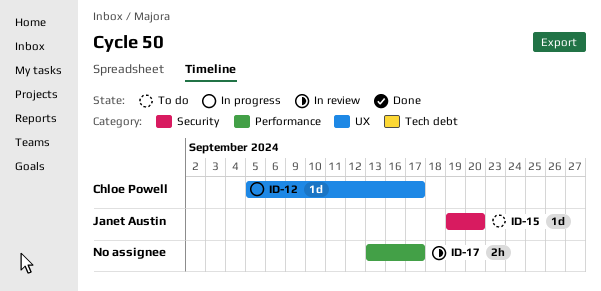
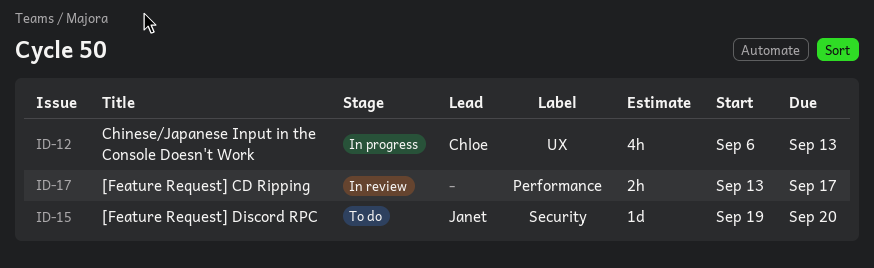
ID-12, estimate: 1d -> 4h
ID-12, start: Sep 5 -> Sep 6
ID-12, due: Sep 17 -> Sep 13

